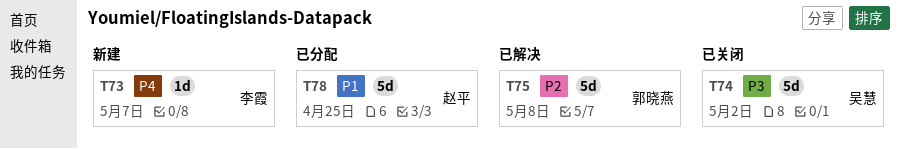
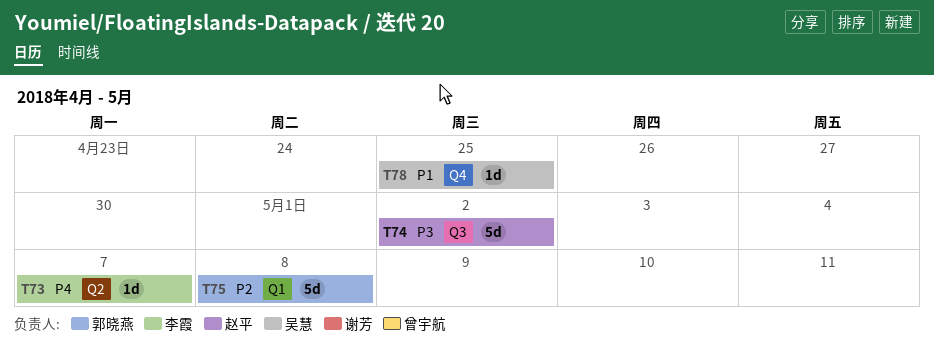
T74, owner: 吴慧 -> 赵平
T78, owner: 赵平 -> 吴慧
T78, estimate: 5d -> 1d

